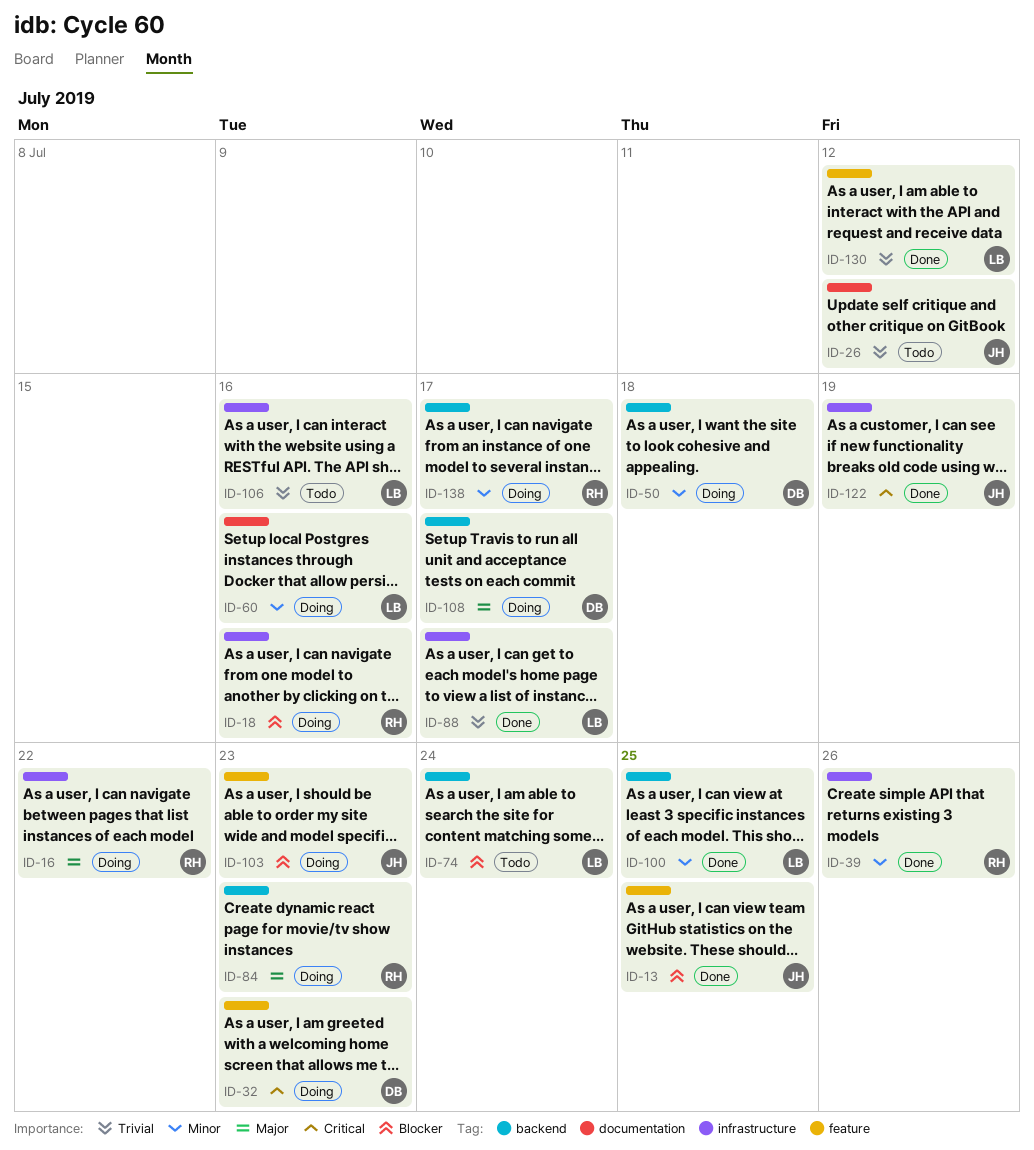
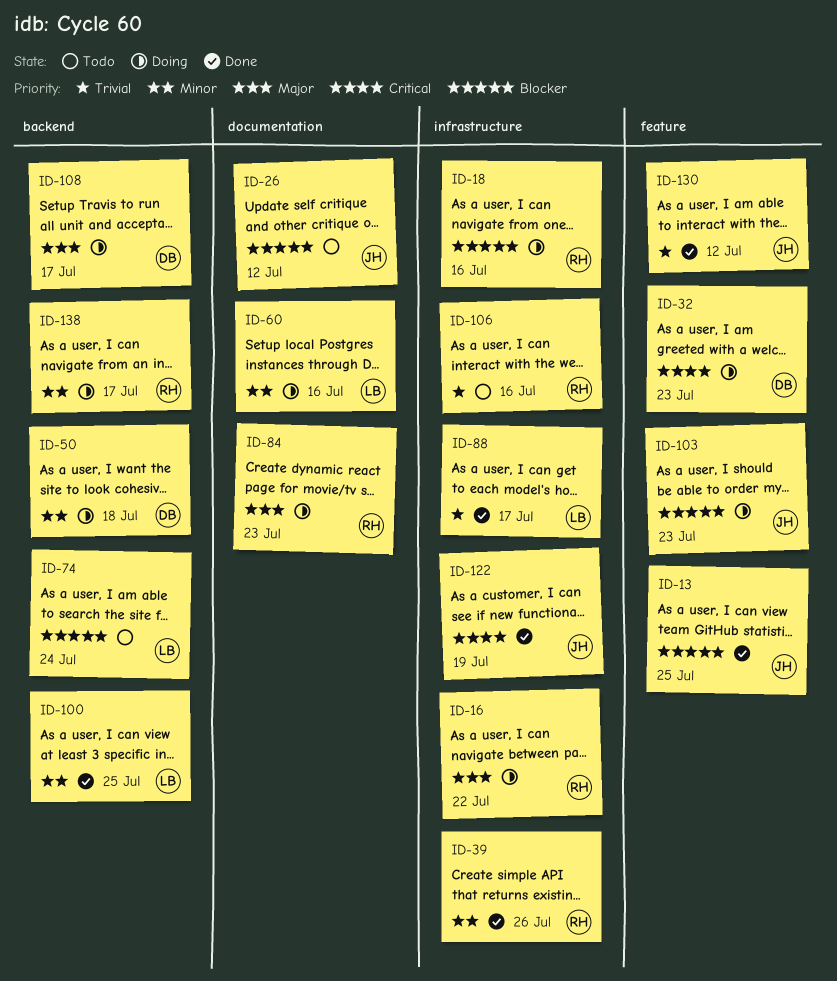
ID-26, priority: Trivial -> Blocker
ID-84, label: backend -> documentation
ID-106, owner: LB -> RH
ID-130, owner: LB -> JH

